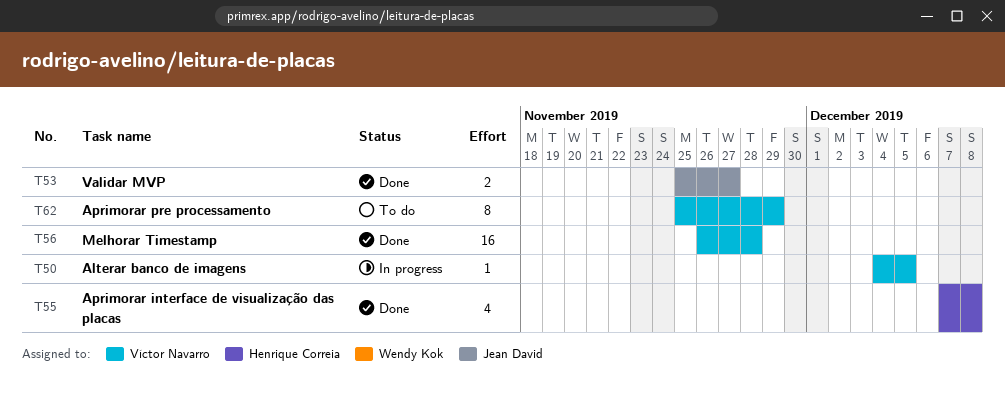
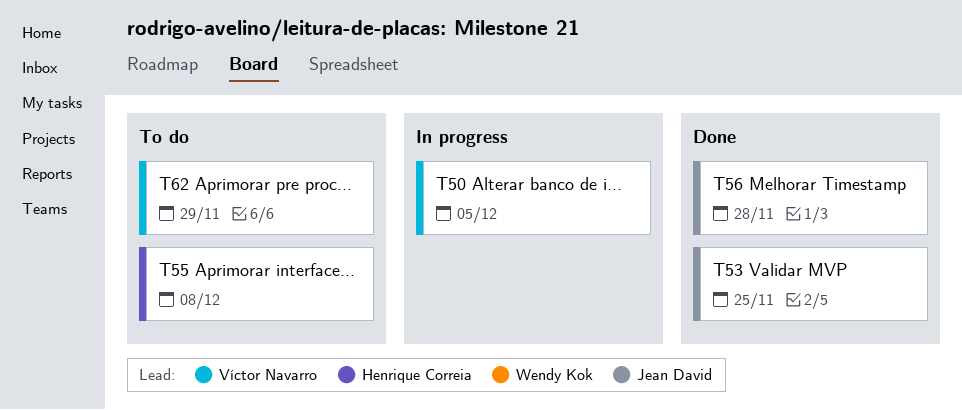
T53, due: Nov 27 -> Nov 25
T55, status: Done -> To do
T56, owner: Víctor Navarro -> Jean David

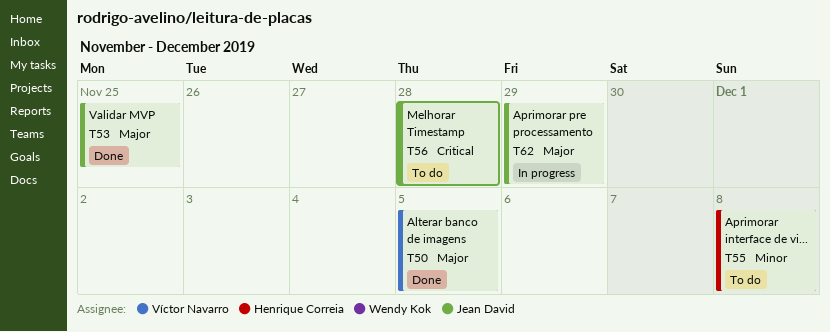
T50, status: In progress -> Done
T56, status: Done -> To do
T62, status: To do -> In progress
T62, owner: Víctor Navarro -> Jean David

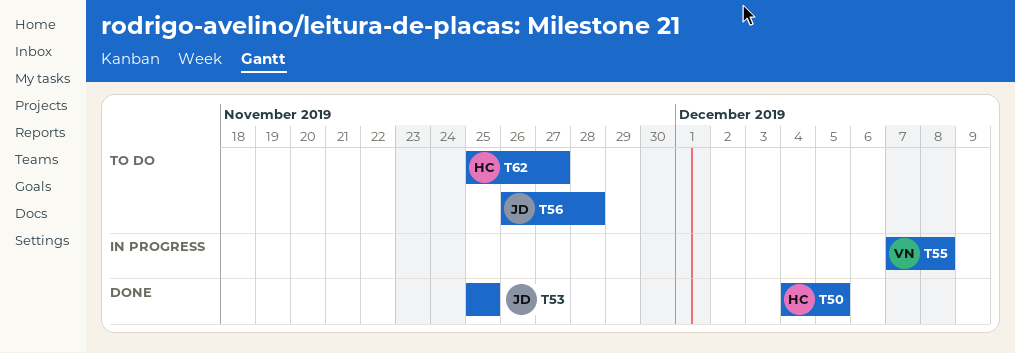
T50, owner: Víctor Navarro -> Henrique Correia
T55, status: To do -> In progress
T55, owner: Henrique Correia -> Víctor Navarro
T62, status: In progress -> To do
T62, owner: Jean David -> Henrique Correia
T62, due: Nov 29 -> Nov 27

